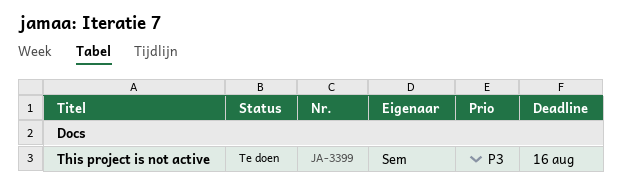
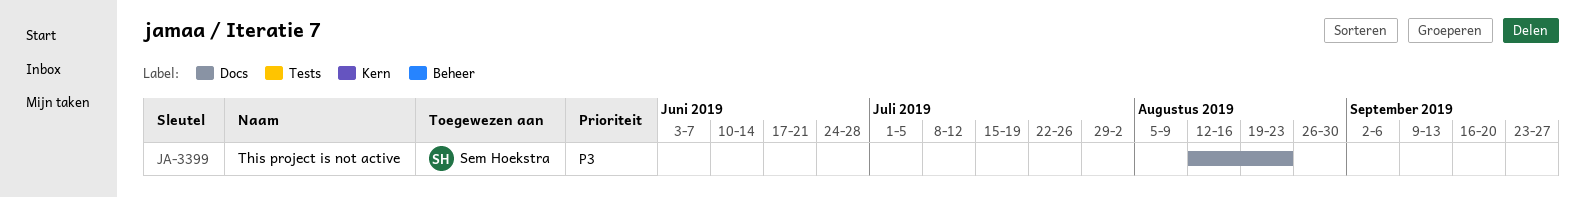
JA-3399, due: Aug 16 -> Aug 23

